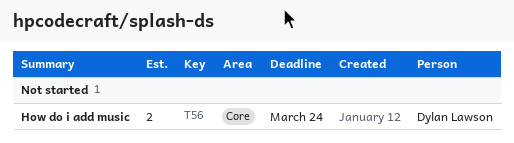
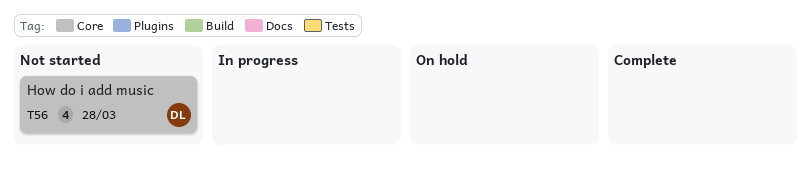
T56, estimate: 2 -> 4
T56, due: Mar 24 -> Mar 28

